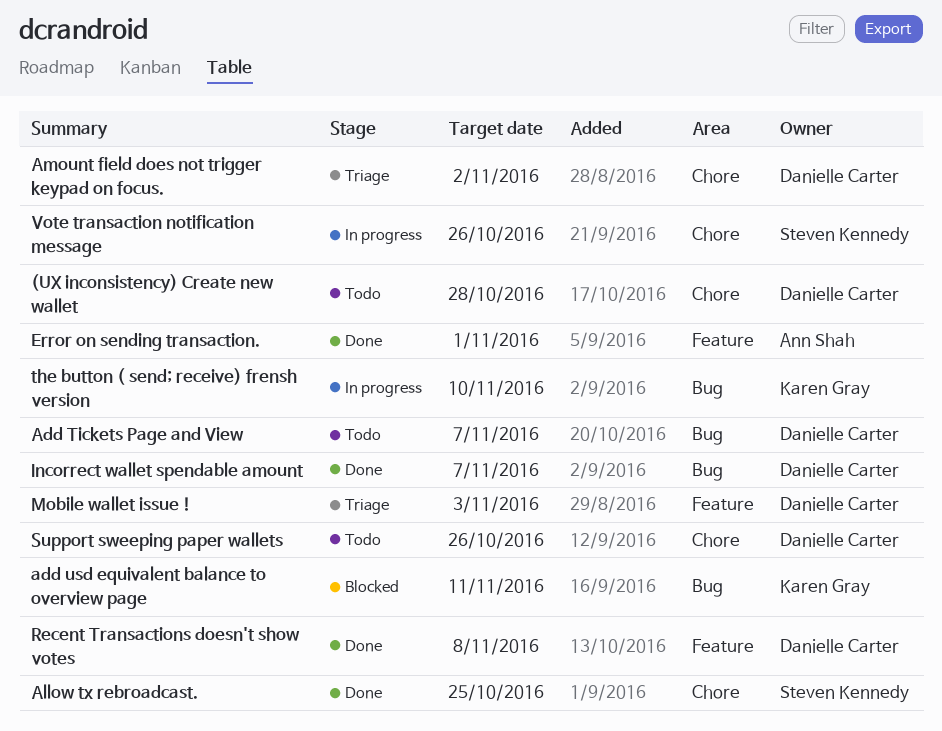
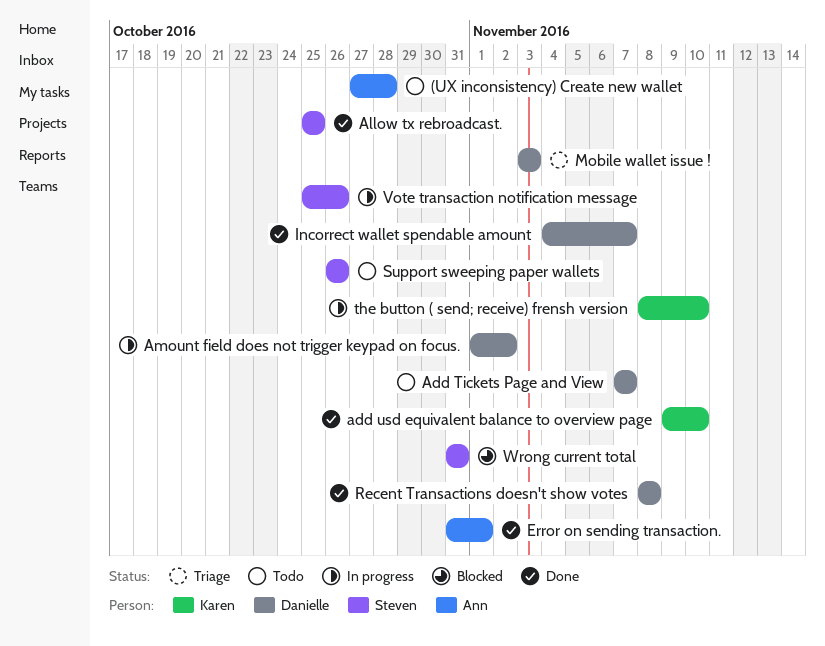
(UX inconsistency) Create new wallet, owner: Danielle Carter -> Ann Shah
add usd equivalent balance to overview page, status: Blocked -> Done
add usd equivalent balance to overview page, due: Nov 11 -> Nov 10
Amount field does not trigger keypad on focus., status: Triage -> In progress
Support sweeping paper wallets, owner: Danielle Carter -> Steven Kennedy
Wrong current total: none -> present

